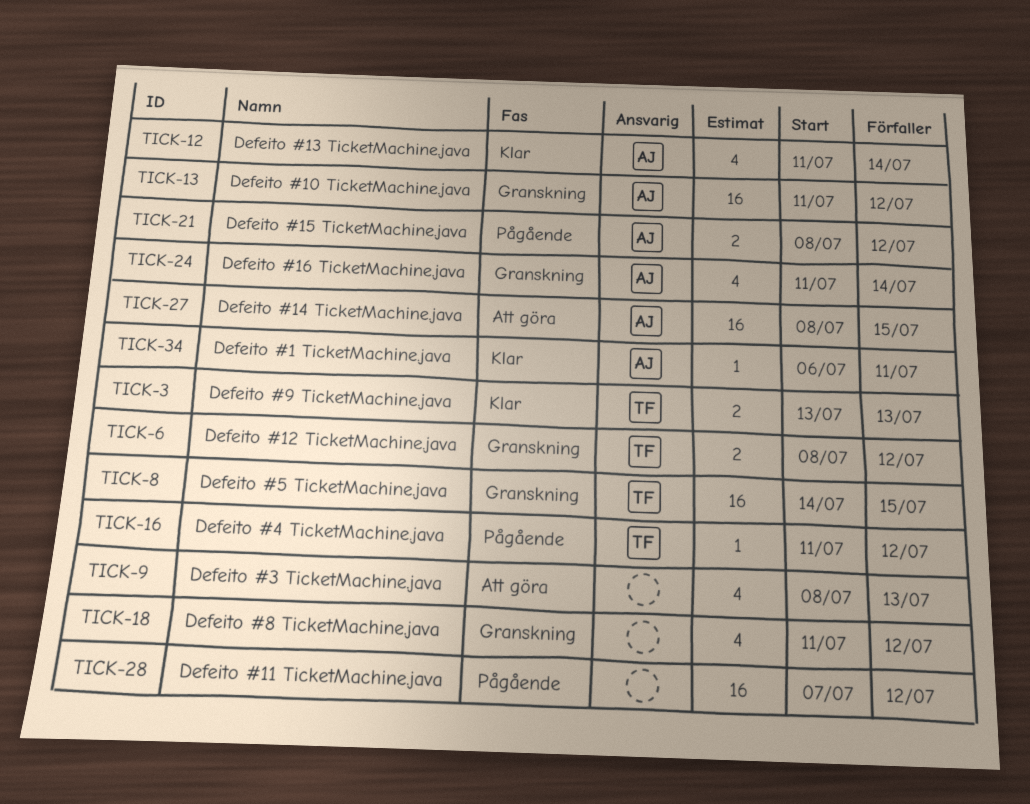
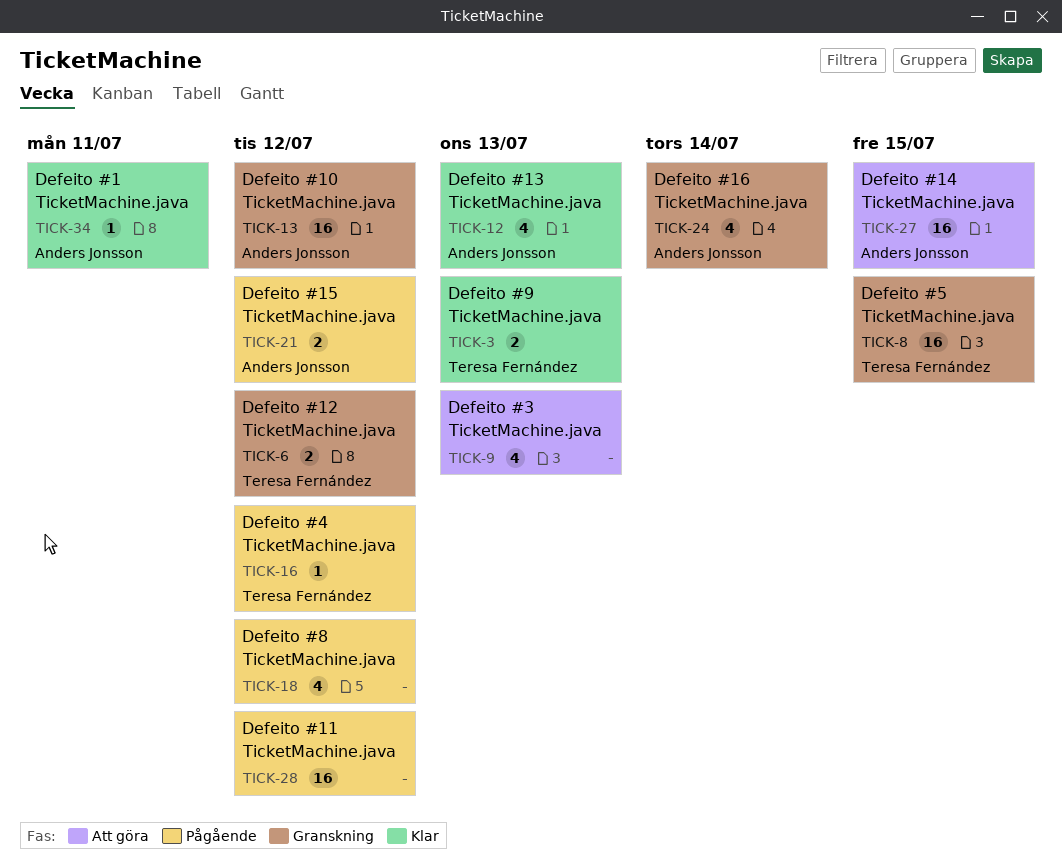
TICK-12, due: Jul 14 -> Jul 13
TICK-18, status: Granskning -> Pågående

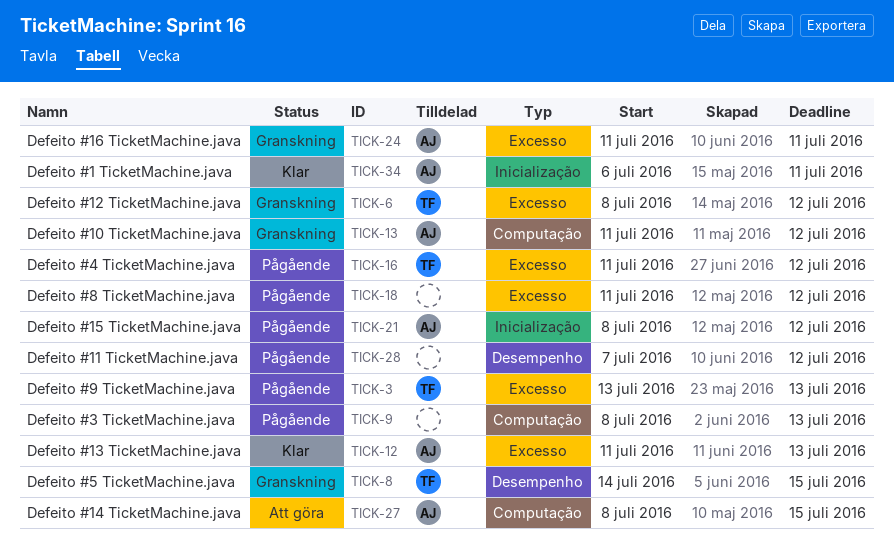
TICK-3, status: Klar -> Pågående
TICK-9, status: Att göra -> Pågående
TICK-24, due: Jul 14 -> Jul 11

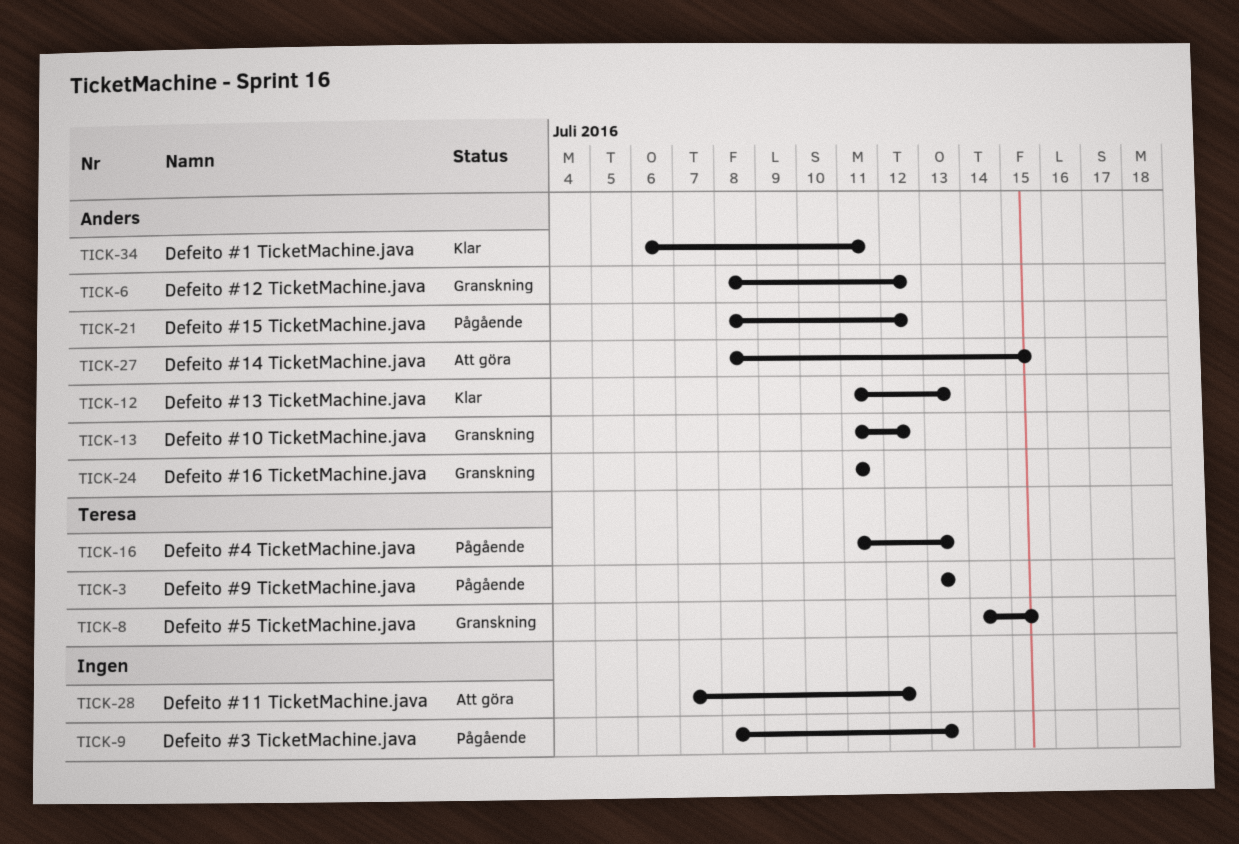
TICK-6, owner: Teresa -> Anders
TICK-16, due: Jul 12 -> Jul 13
TICK-18: present -> none
TICK-28, status: Pågående -> Att göra

